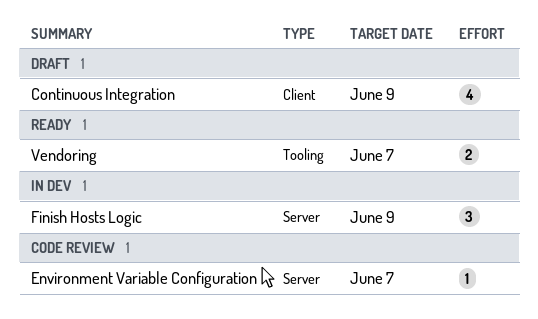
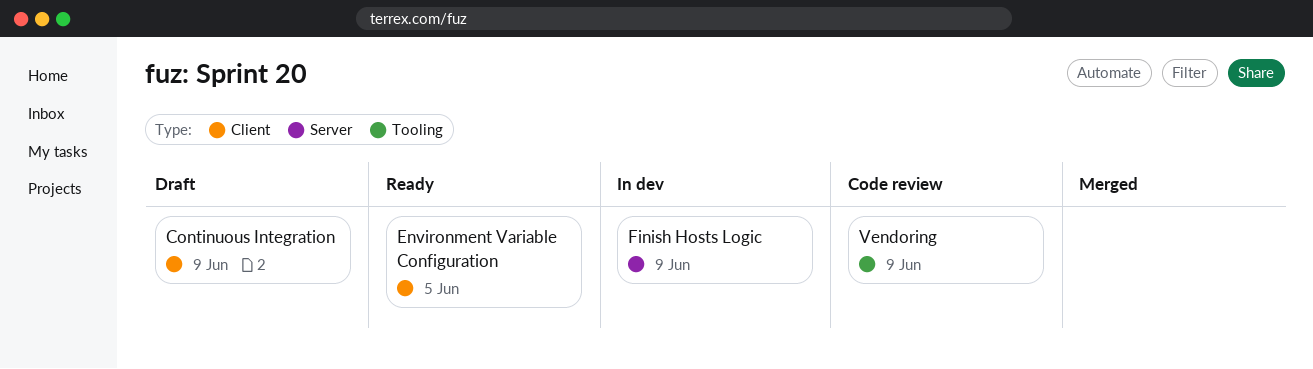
Environment Variable Configuration, status: Code review -> Ready
Environment Variable Configuration, label: Server -> Client
Environment Variable Configuration, due: Jun 7 -> Jun 5
Vendoring, status: Ready -> Code review
Vendoring, due: Jun 7 -> Jun 9

